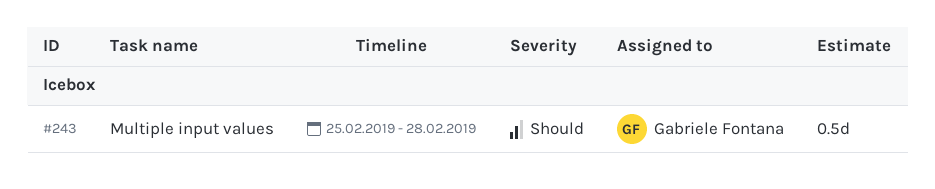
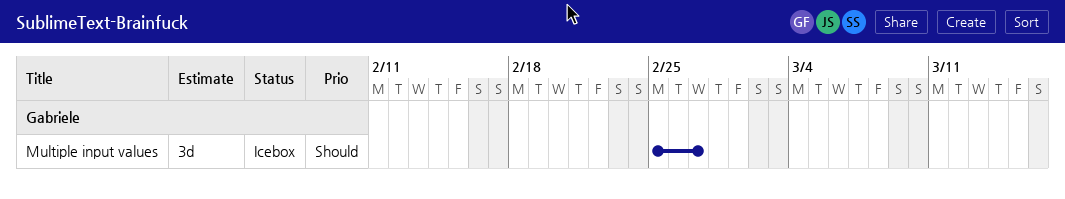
Multiple input values, estimate: 0.5d -> 3d
Multiple input values, due: Feb 28 -> Feb 27

